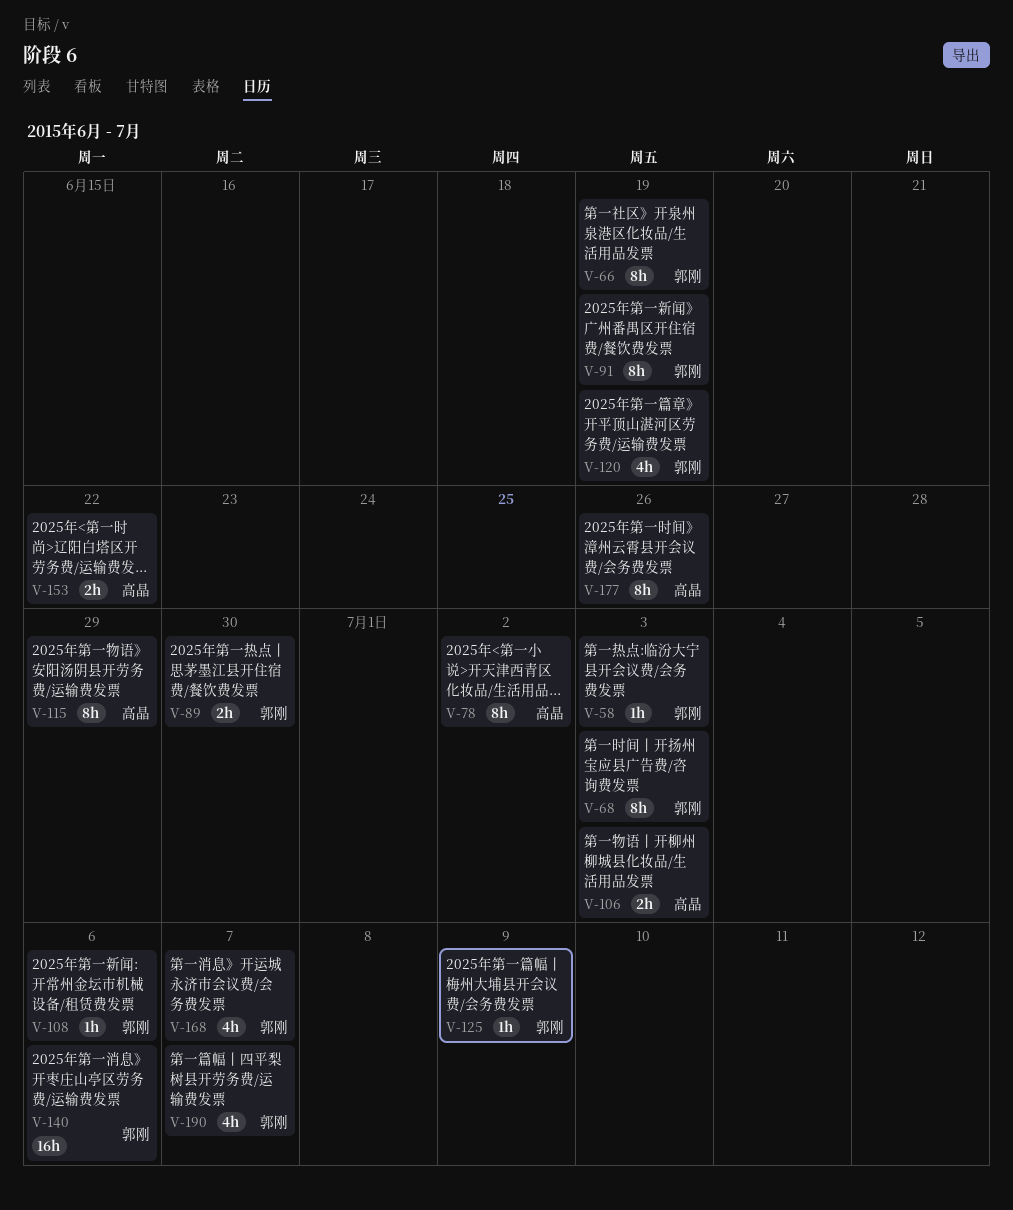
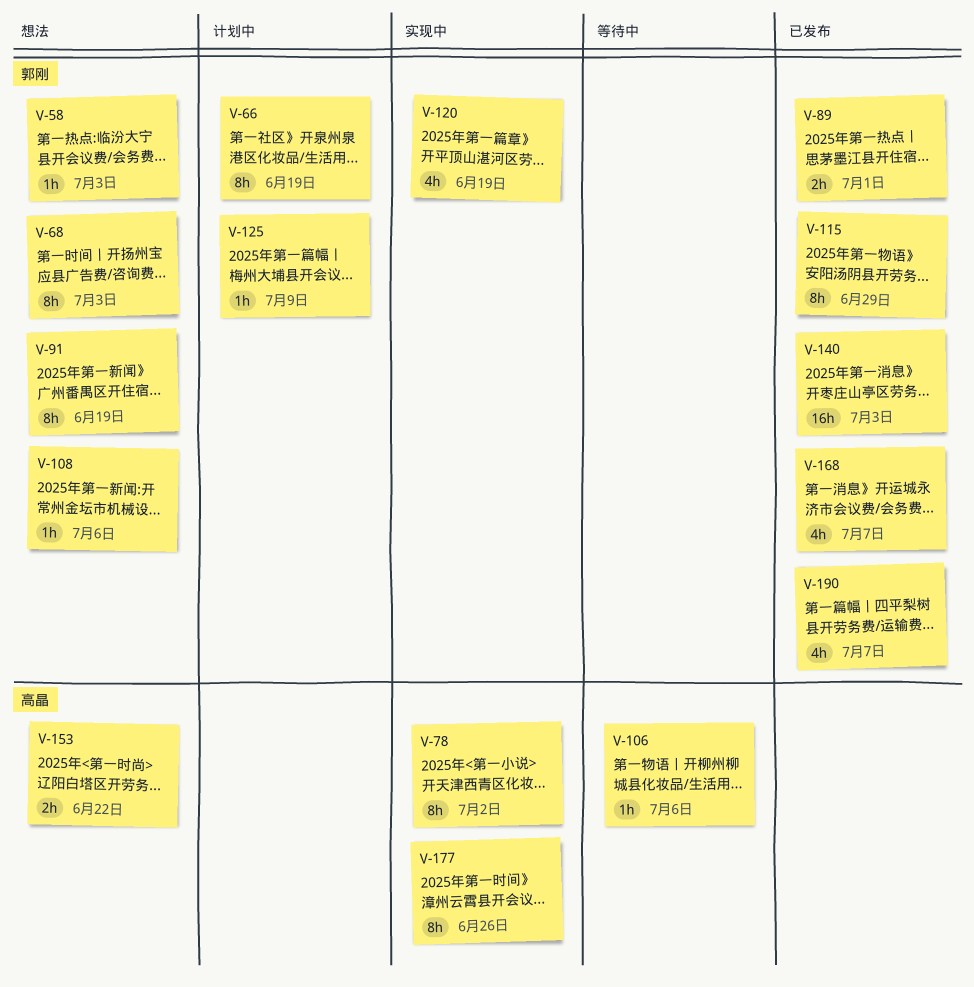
V-89, due: Jun 30 -> Jul 1
V-106, estimate: 2h -> 1h
V-106, due: Jul 3 -> Jul 6
V-115, owner: 高晶 -> 郭刚
V-140, due: Jul 6 -> Jul 3

